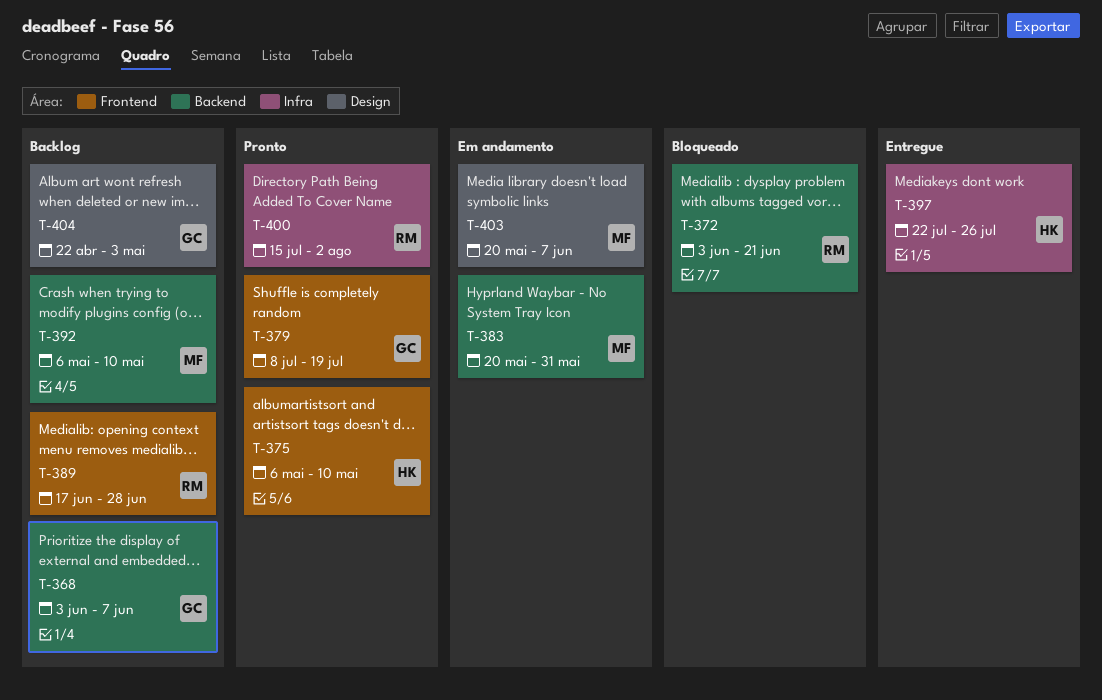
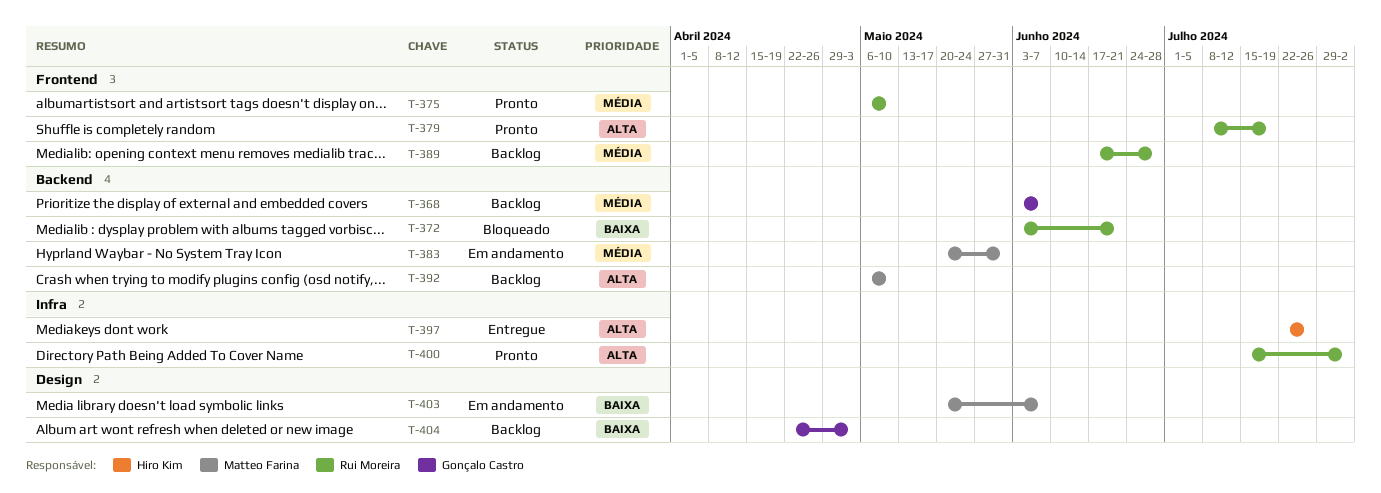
T-375, owner: Hiro Kim -> Rui Moreira
T-379, owner: Gonçalo Castro -> Rui Moreira

